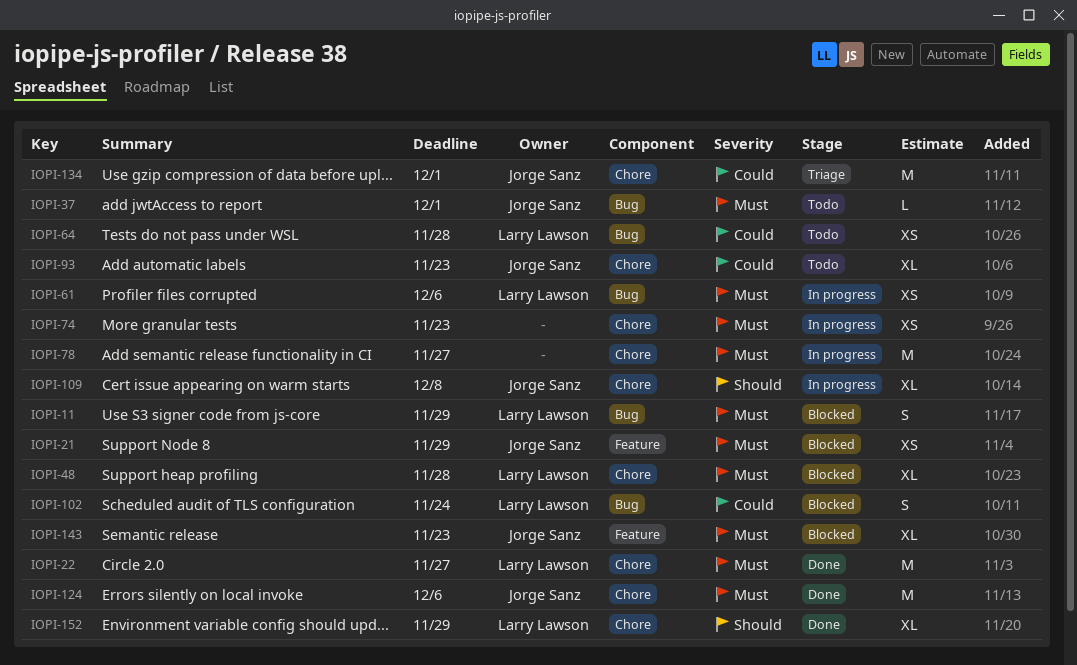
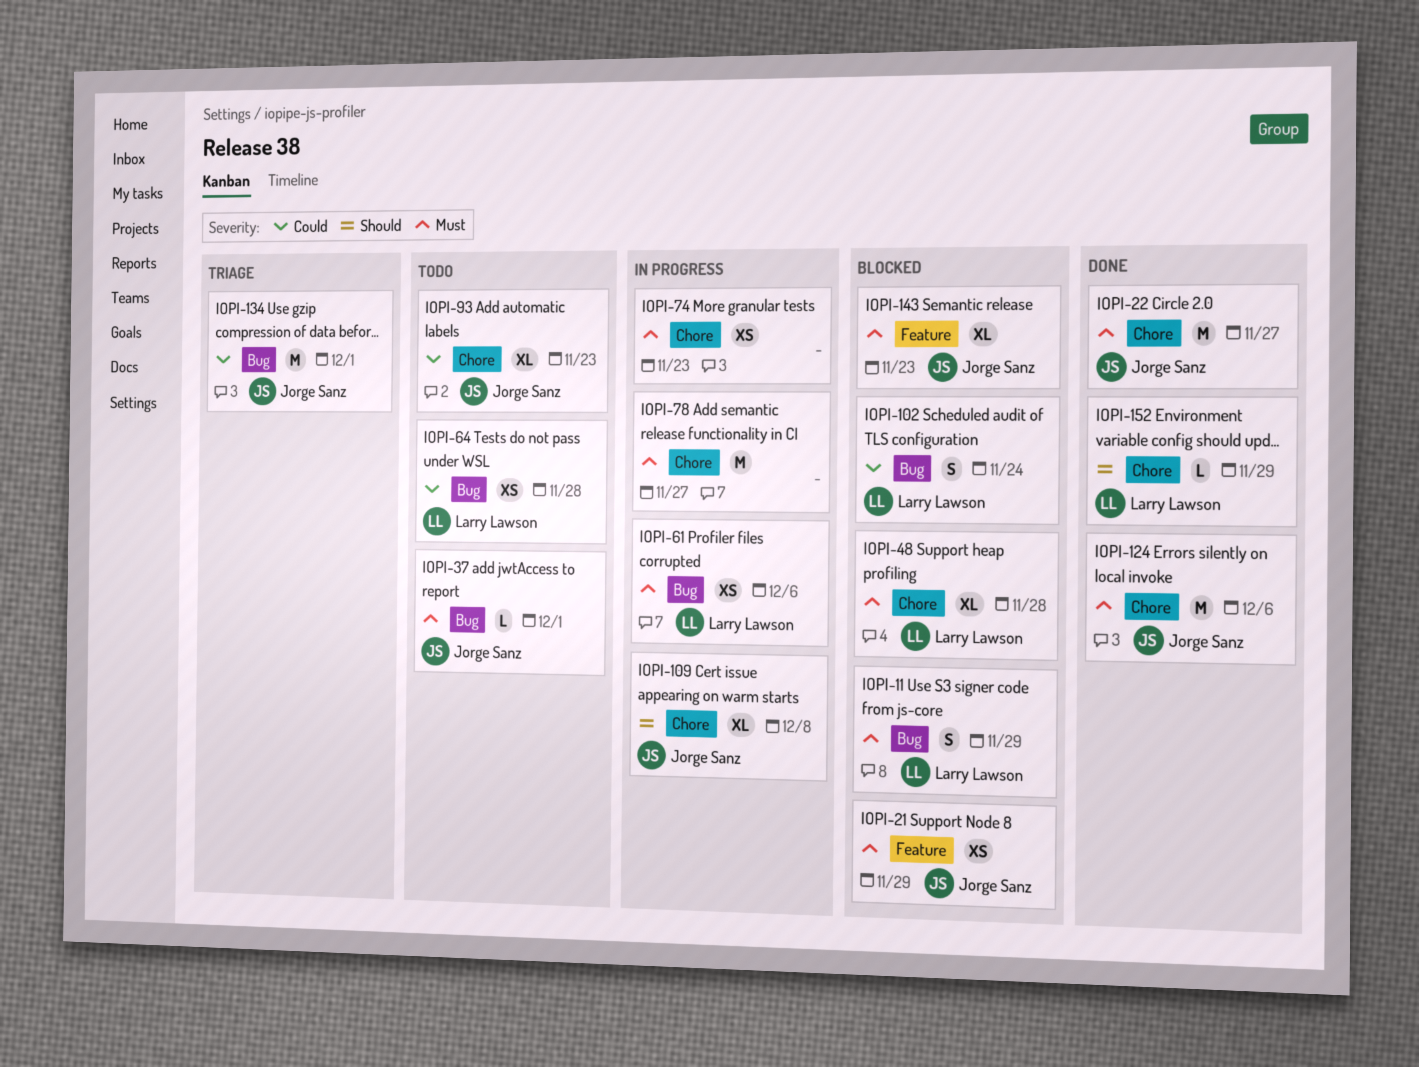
IOPI-22, owner: Larry Lawson -> Jorge Sanz
IOPI-134, label: Chore -> Bug
IOPI-152, estimate: XL -> L

